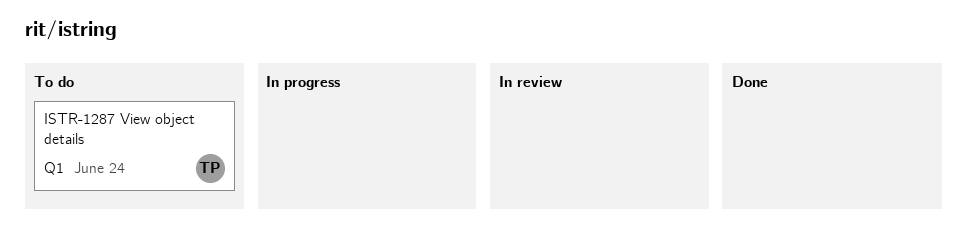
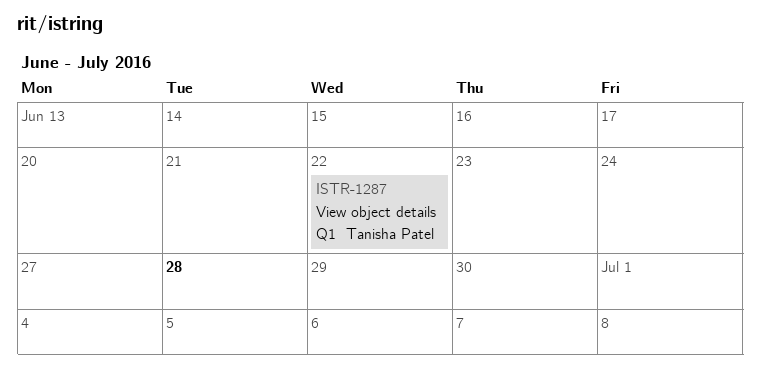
ISTR-1287, due: Jun 24 -> Jun 22

